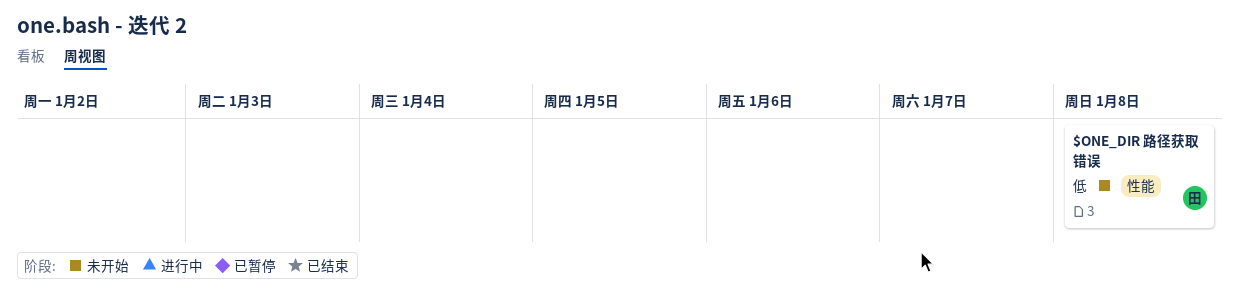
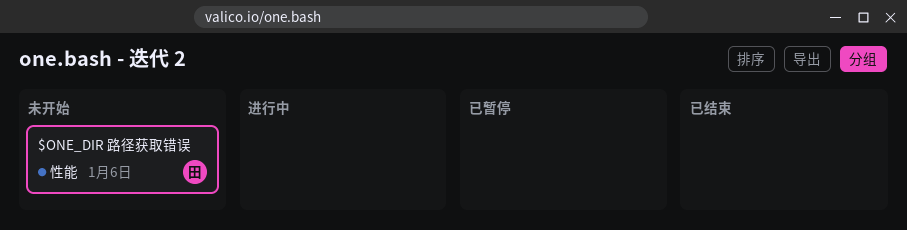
$ONE_DIR 路径获取错误, due: Jan 8 -> Jan 6

